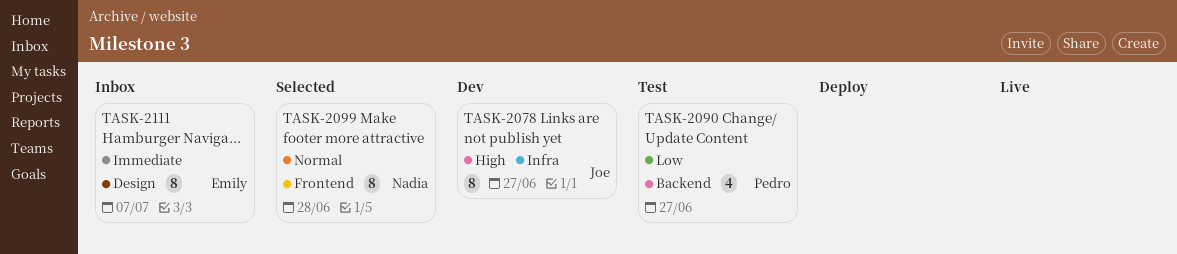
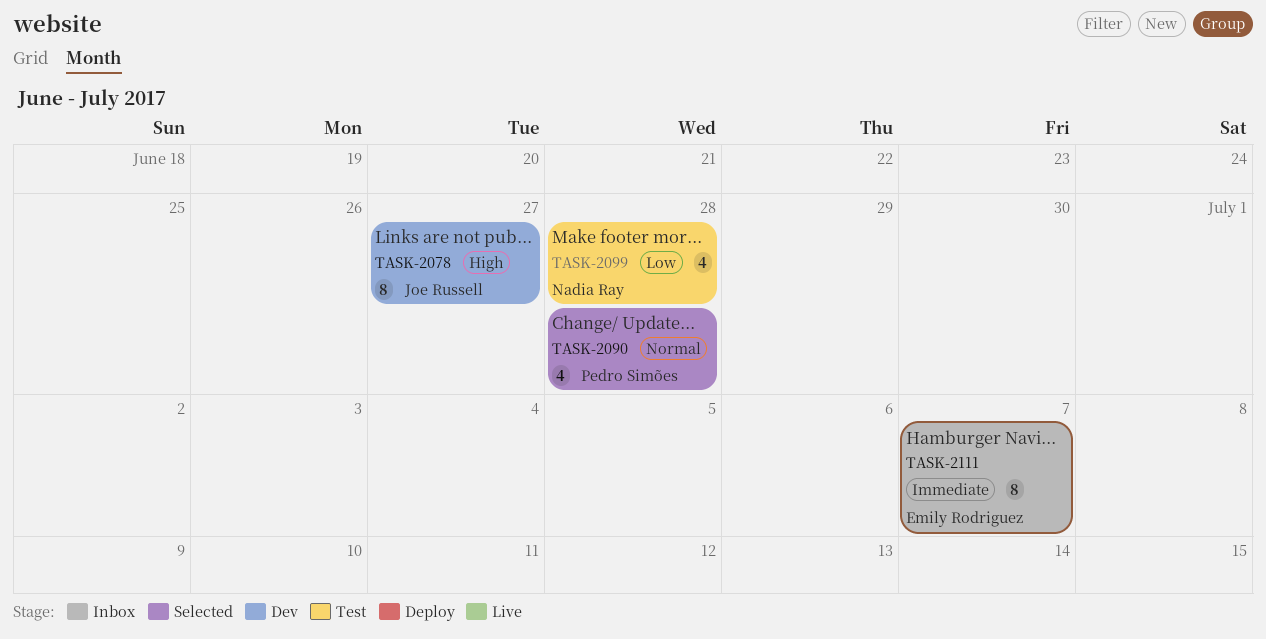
TASK-2090, status: Test -> Selected
TASK-2090, priority: Low -> Normal
TASK-2090, due: Jun 27 -> Jun 28
TASK-2099, status: Selected -> Test
TASK-2099, priority: Normal -> Low
TASK-2099, estimate: 8 -> 4

